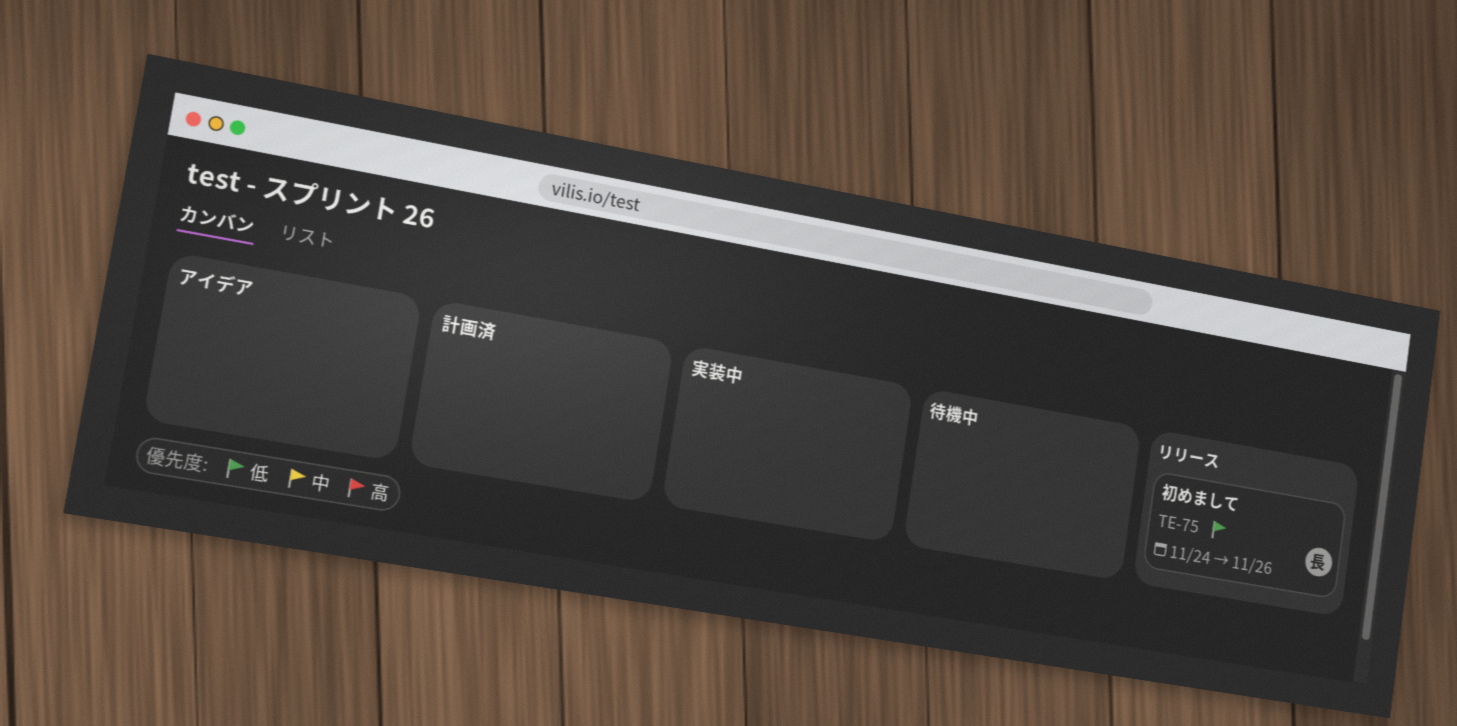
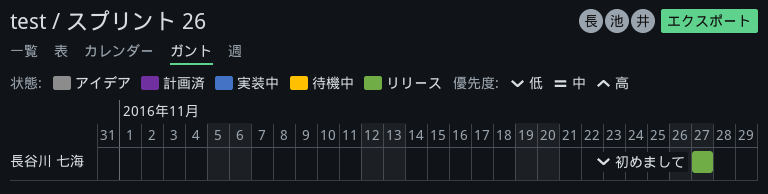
初めまして, start: Nov 24 -> Nov 27
初めまして, due: Nov 26 -> Nov 27

